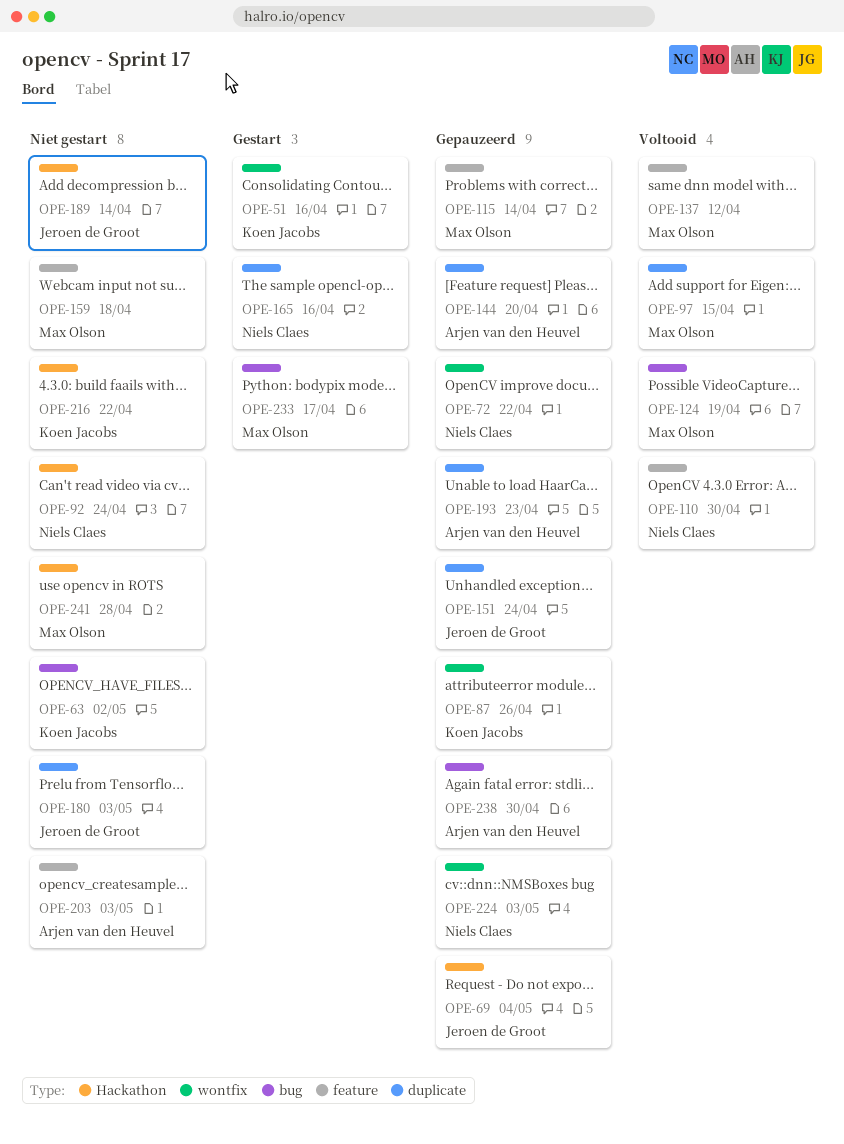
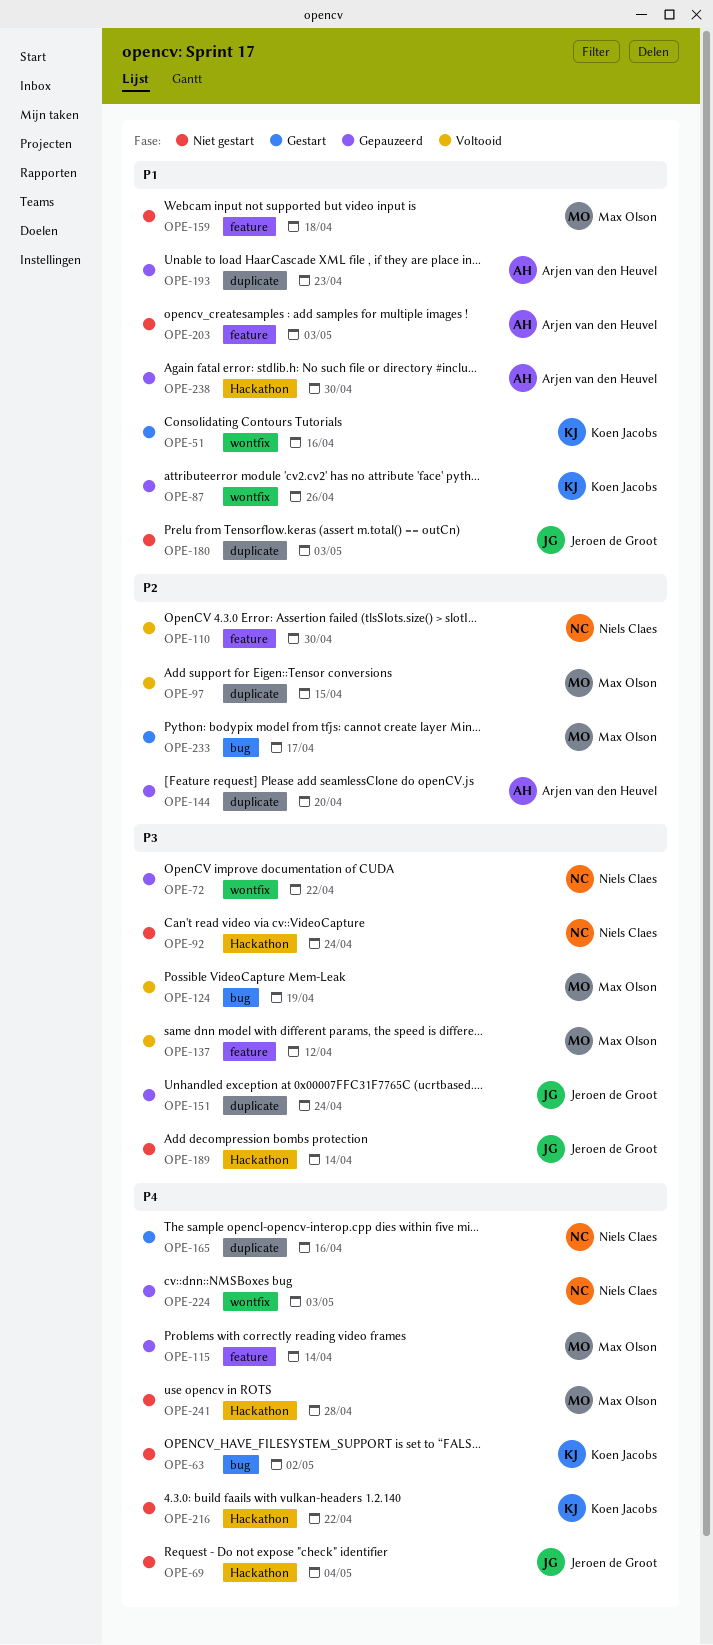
OPE-69, status: Gepauzeerd -> Niet gestart
OPE-238, label: bug -> Hackathon

